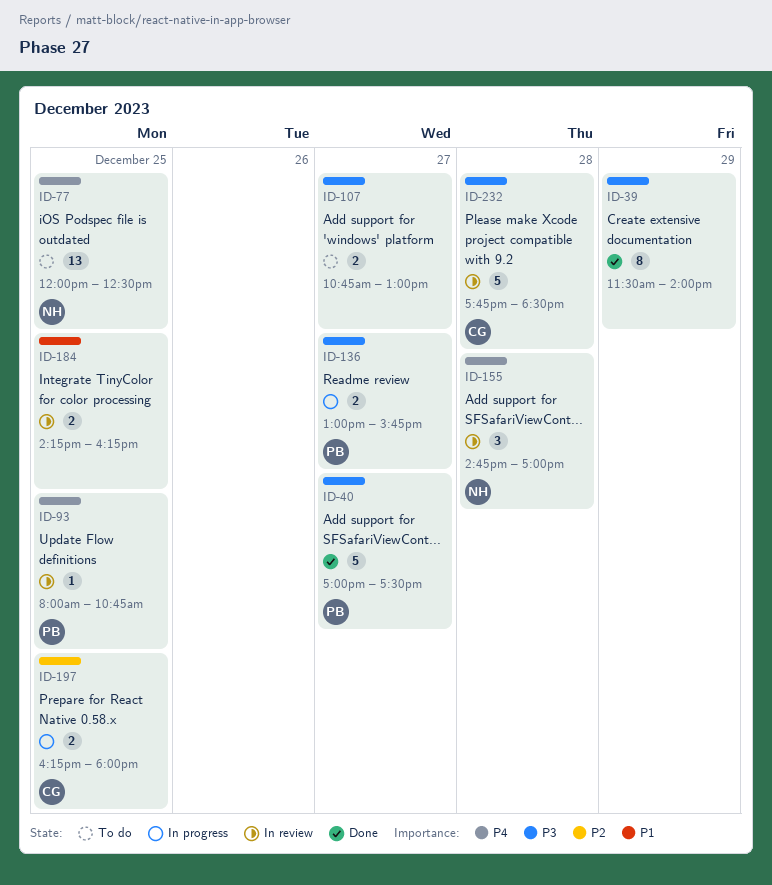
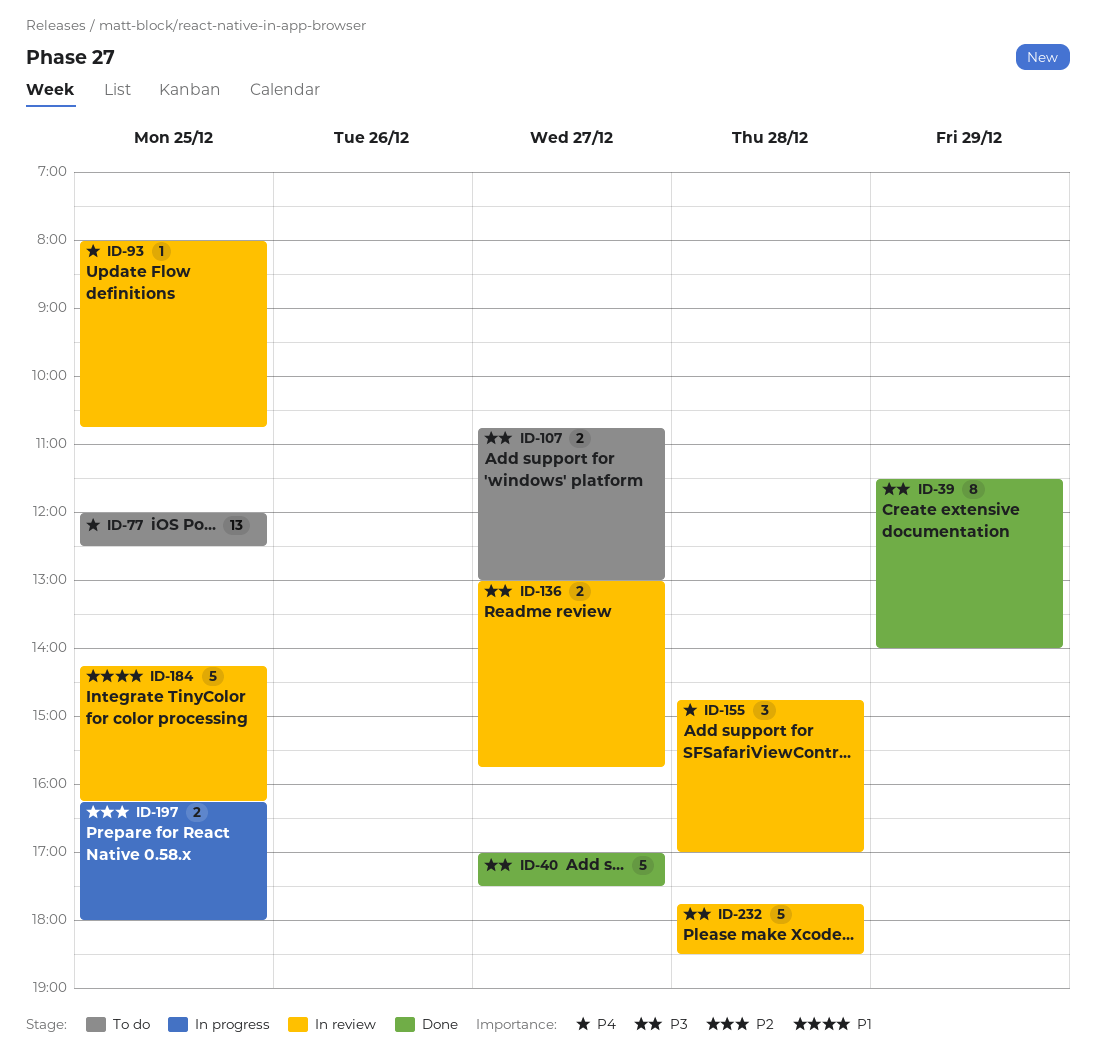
ID-136, status: In progress -> In review
ID-184, estimate: 2 -> 5

